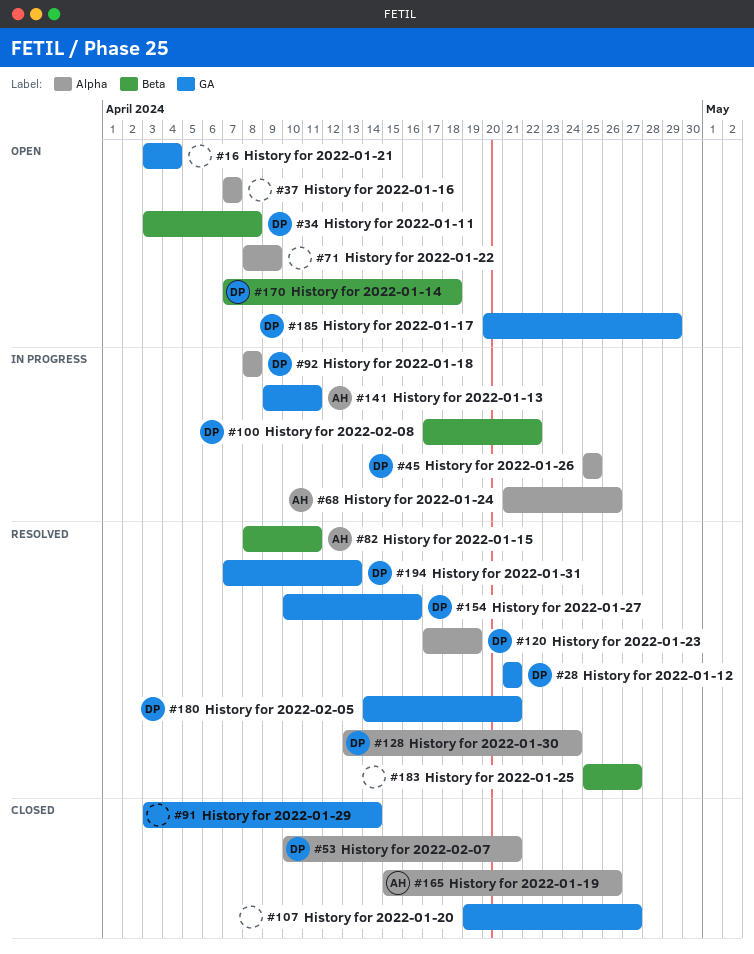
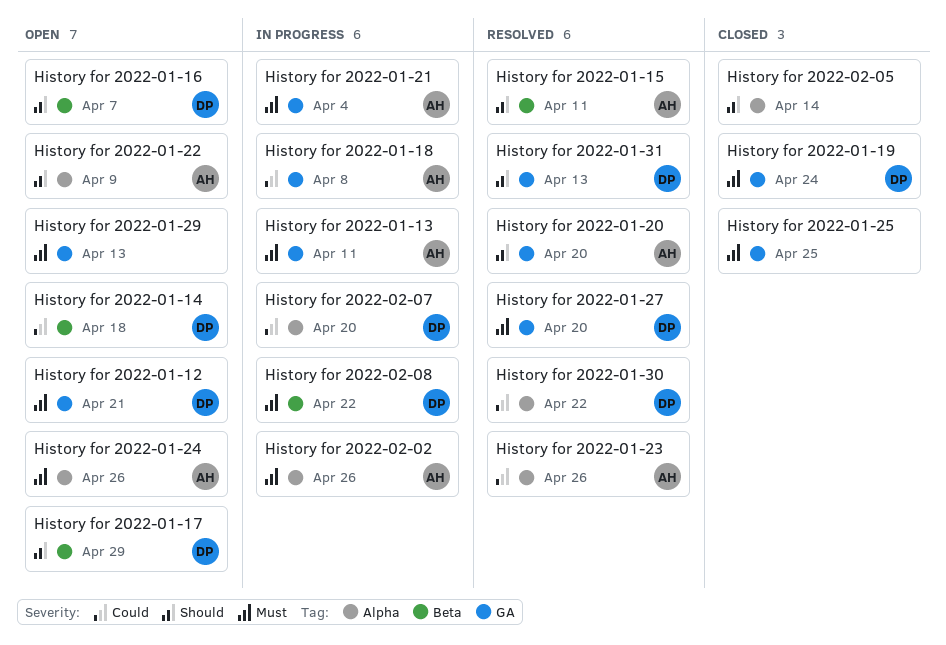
History for 2022-01-11: present -> none
History for 2022-01-12, status: Resolved -> Open
History for 2022-01-16, owner: none -> DP
History for 2022-01-16, label: Alpha -> Beta
History for 2022-01-17, label: GA -> Beta
History for 2022-01-18, owner: DP -> AH
History for 2022-01-18, label: Alpha -> GA
History for 2022-01-19, owner: AH -> DP
History for 2022-01-19, label: Alpha -> GA
History for 2022-01-19, due: Apr 26 -> Apr 24
History for 2022-01-20, status: Closed -> Resolved
History for 2022-01-20, owner: none -> AH
History for 2022-01-20, due: Apr 27 -> Apr 20
History for 2022-01-21, status: Open -> In progress
History for 2022-01-21, owner: none -> AH
History for 2022-01-22, owner: none -> AH
History for 2022-01-23, owner: DP -> AH
History for 2022-01-23, due: Apr 19 -> Apr 26
History for 2022-01-24, status: In progress -> Open
History for 2022-01-25, status: Resolved -> Closed
History for 2022-01-25, label: Beta -> GA
History for 2022-01-25, due: Apr 27 -> Apr 25
History for 2022-01-26: present -> none
History for 2022-01-27, due: Apr 16 -> Apr 20
History for 2022-01-29, status: Closed -> Open
History for 2022-01-29, due: Apr 14 -> Apr 13
History for 2022-01-30, due: Apr 24 -> Apr 22
History for 2022-02-02: none -> present
History for 2022-02-05, status: Resolved -> Closed
History for 2022-02-05, owner: DP -> none
History for 2022-02-05, label: GA -> Alpha
History for 2022-02-05, due: Apr 21 -> Apr 14
History for 2022-02-07, status: Closed -> In progress
History for 2022-02-07, due: Apr 21 -> Apr 20

